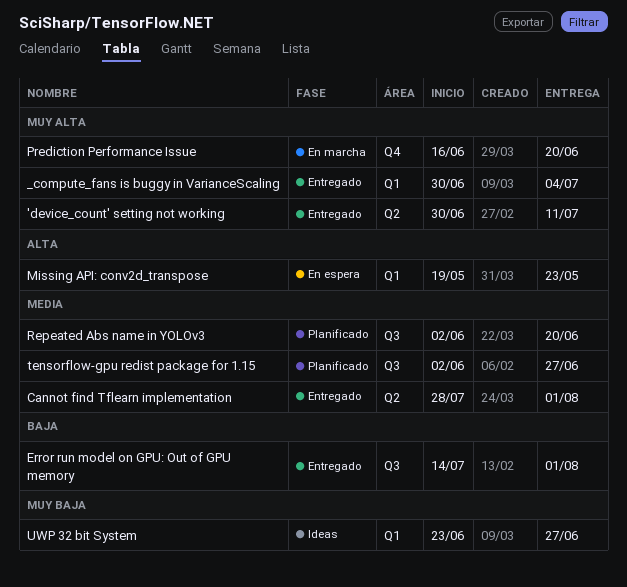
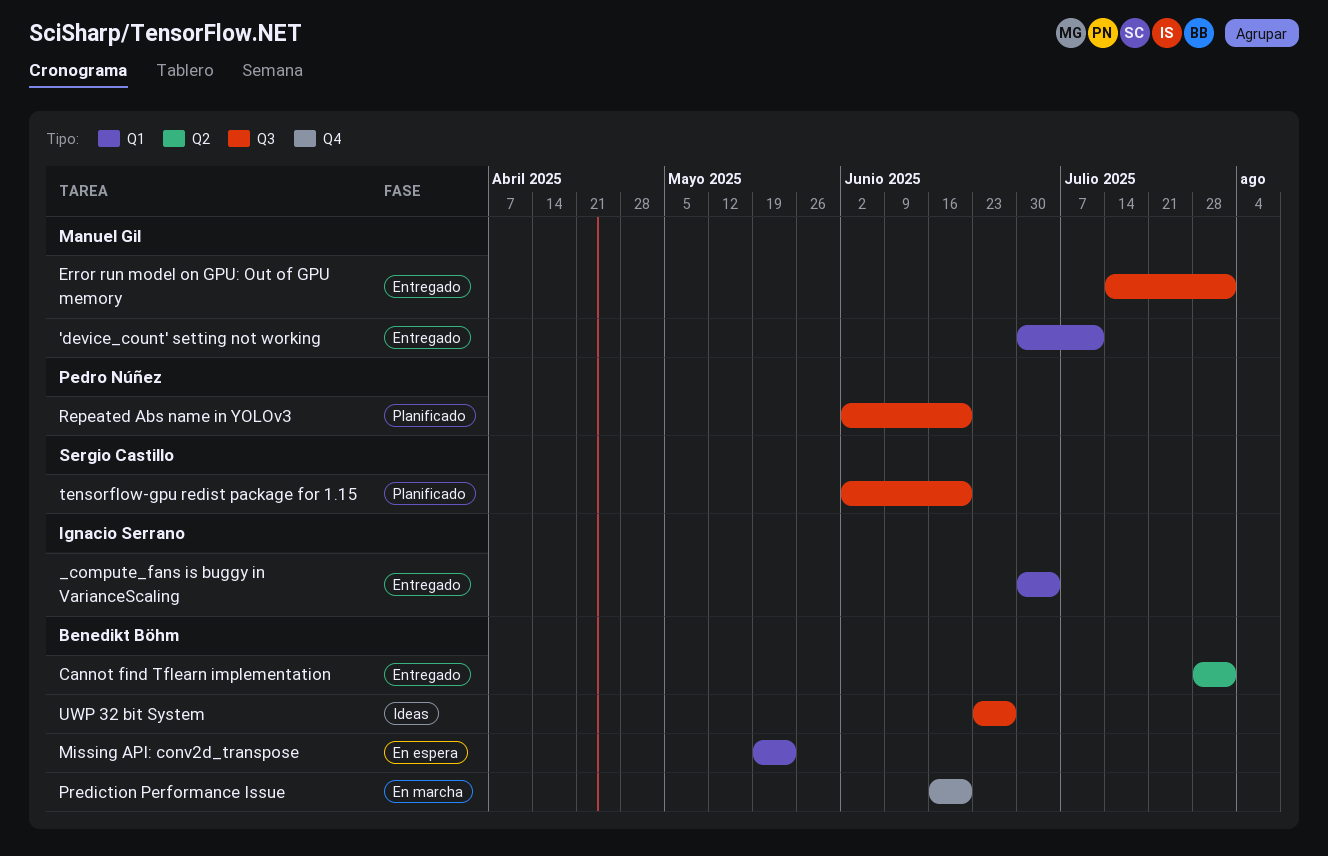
'device_count' setting not working, label: Q2 -> Q1
tensorflow-gpu redist package for 1.15, due: Jun 27 -> Jun 20
UWP 32 bit System, label: Q1 -> Q3

